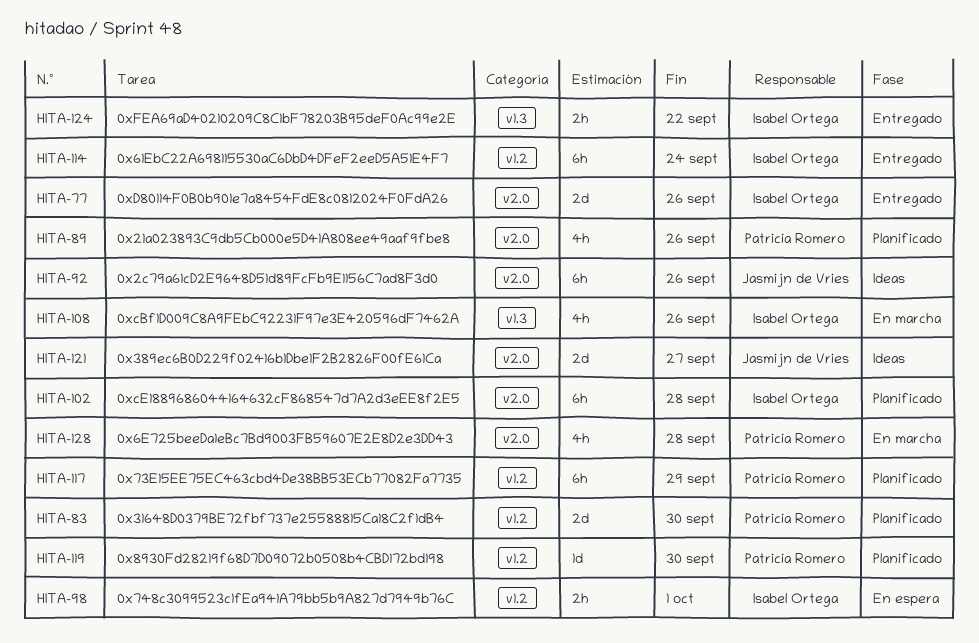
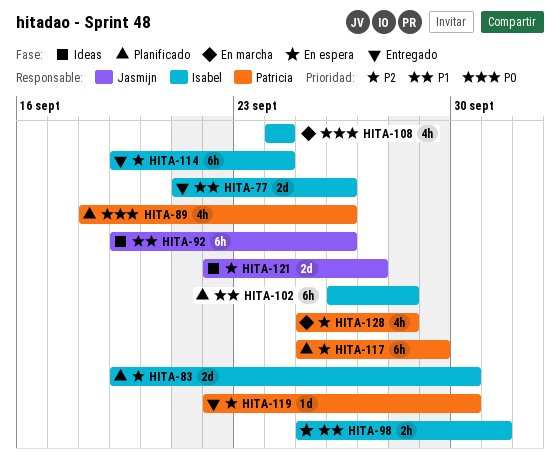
HITA-83, owner: Patricia Romero -> Isabel Ortega
HITA-108, due: Sep 26 -> Sep 24
HITA-119, status: Planificado -> Entregado
HITA-124: present -> none

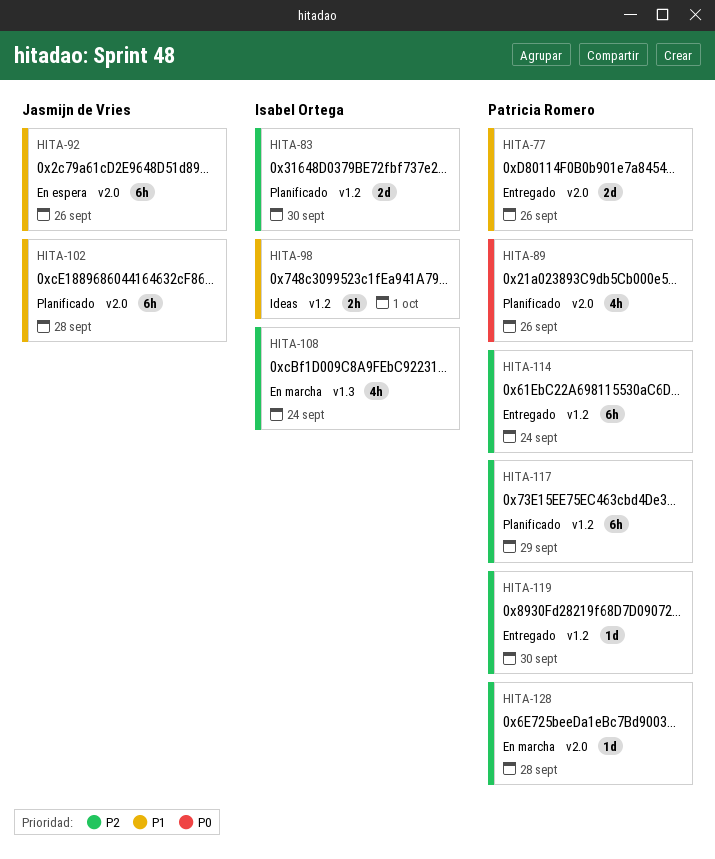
HITA-77, owner: Isabel Ortega -> Patricia Romero
HITA-92, status: Ideas -> En espera
HITA-98, status: En espera -> Ideas
HITA-102, owner: Isabel Ortega -> Jasmijn de Vries
HITA-108, priority: P0 -> P2
HITA-114, owner: Isabel Ortega -> Patricia Romero
HITA-121: present -> none
HITA-128, estimate: 4h -> 1d

